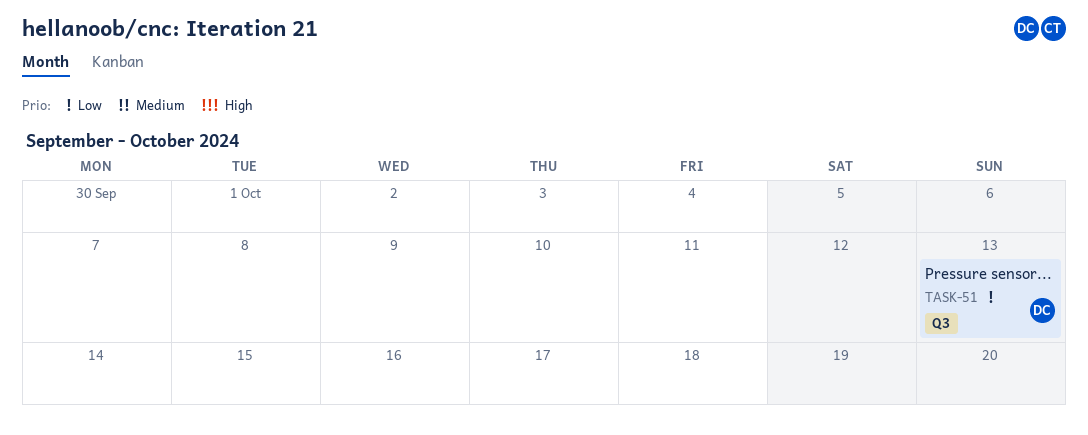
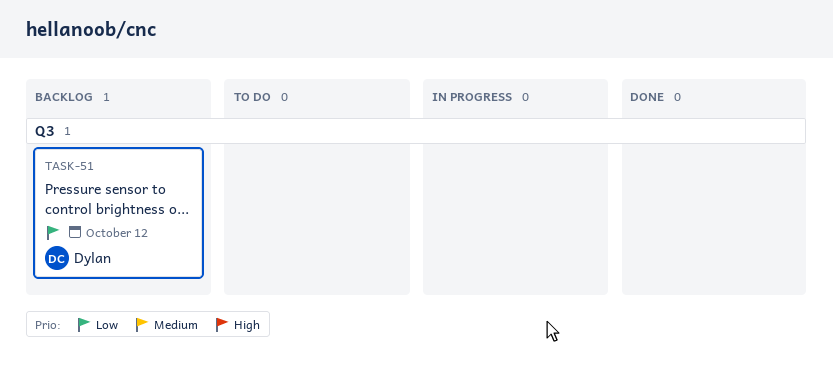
TASK-51, due: Oct 13 -> Oct 12

